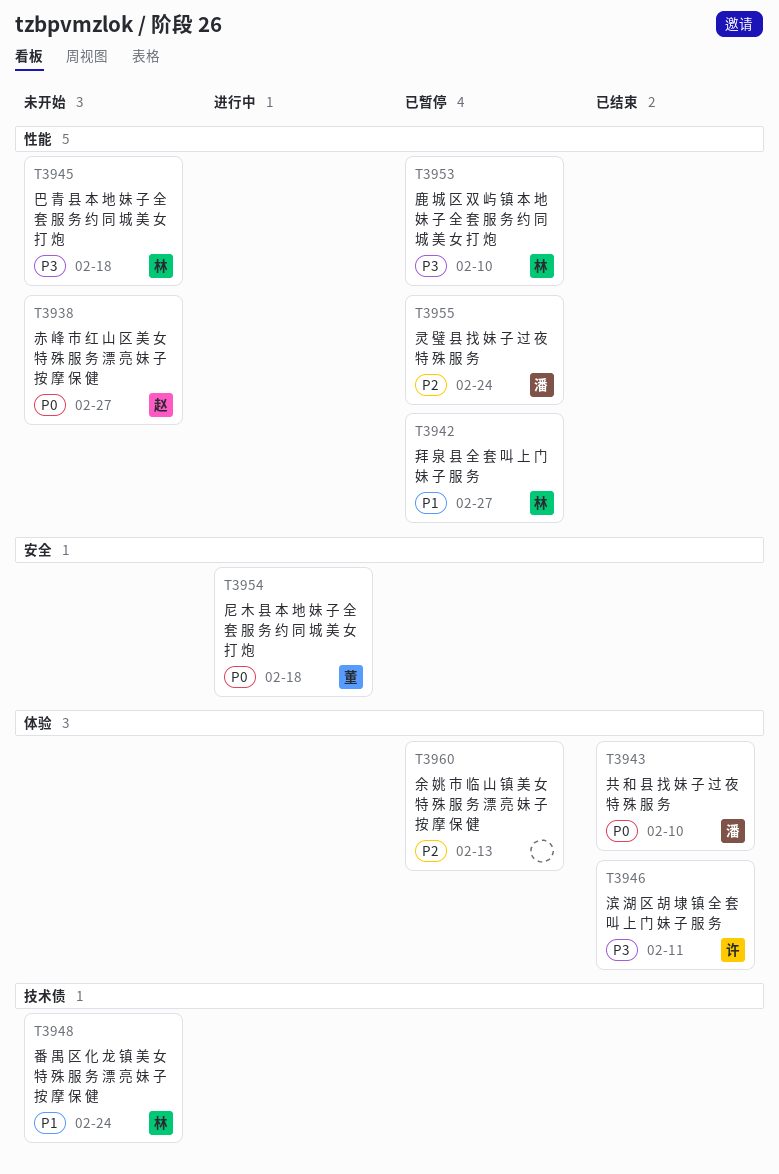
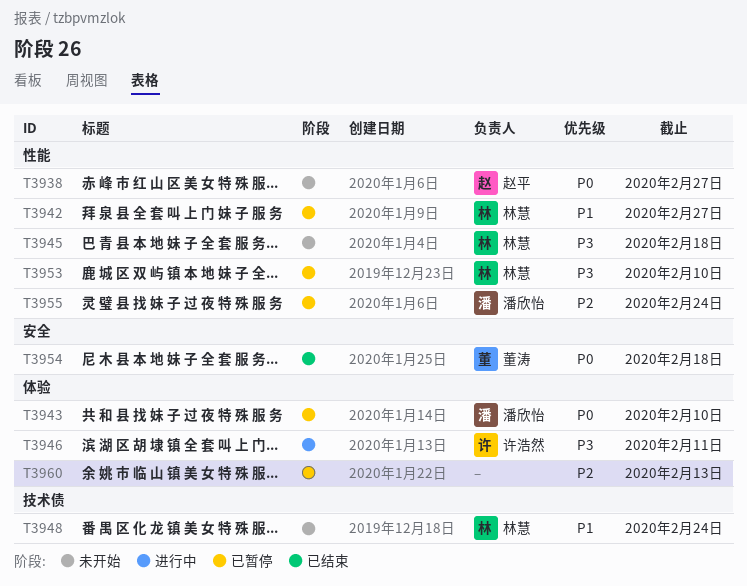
T3943, status: 已结束 -> 已暂停
T3946, status: 已结束 -> 进行中
T3954, status: 进行中 -> 已结束

